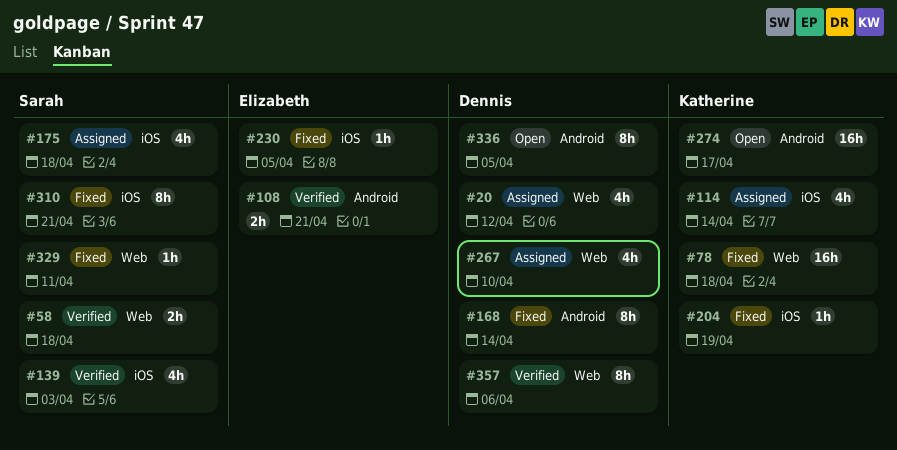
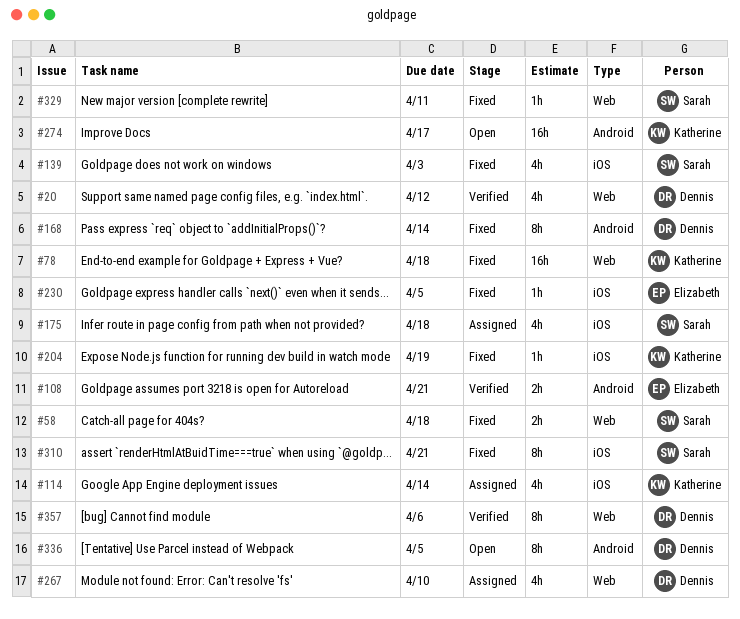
#20, status: Assigned -> Verified
#58, status: Verified -> Fixed
#139, status: Verified -> Fixed

